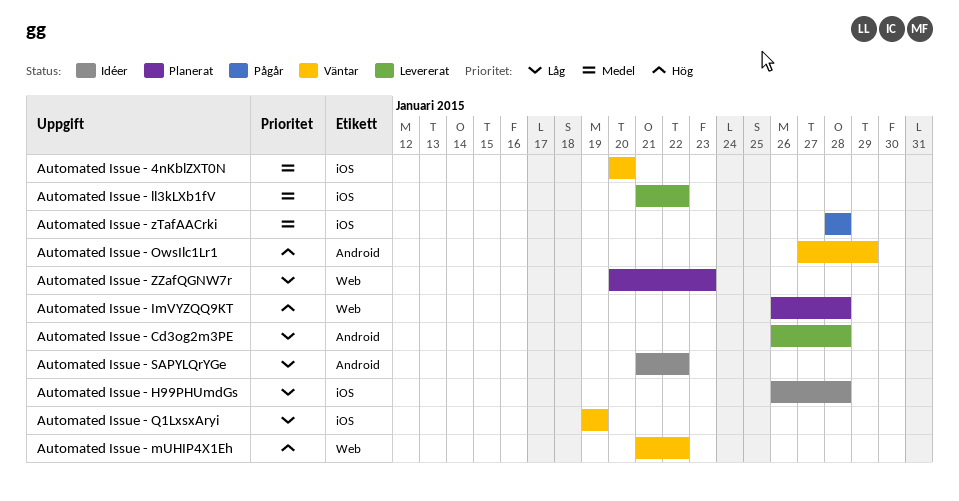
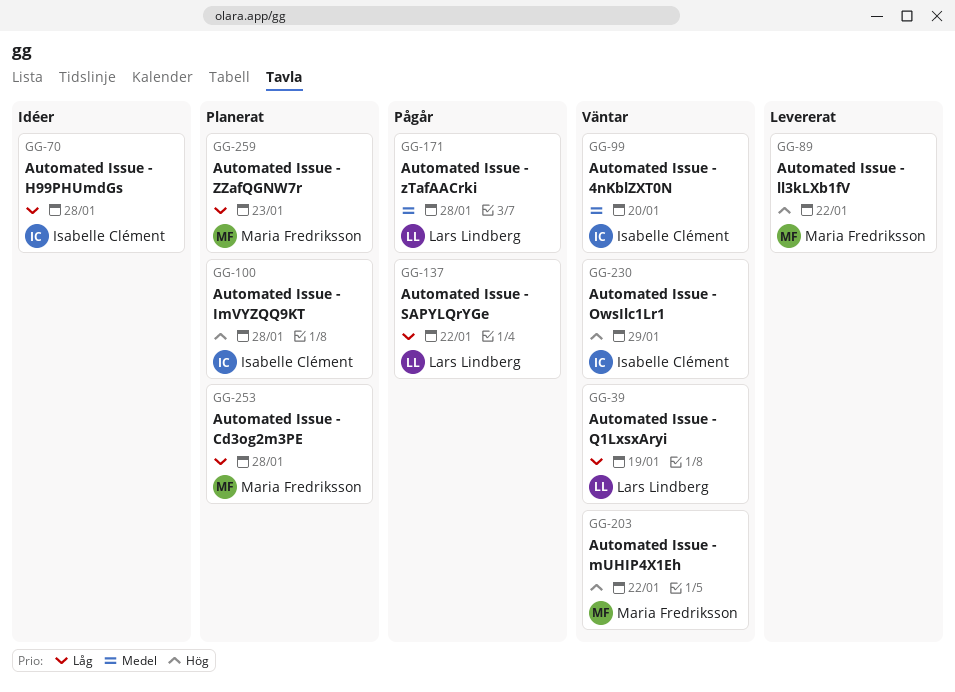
Automated Issue - Cd3og2m3PE, status: Levererat -> Planerat
Automated Issue - ll3kLXb1fV, priority: Medel -> Hög
Automated Issue - SAPYLQrYGe, status: Idéer -> Pågår

